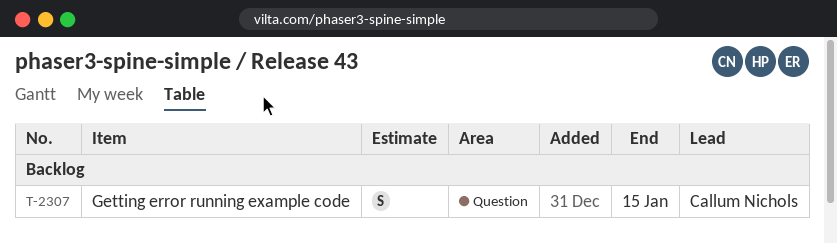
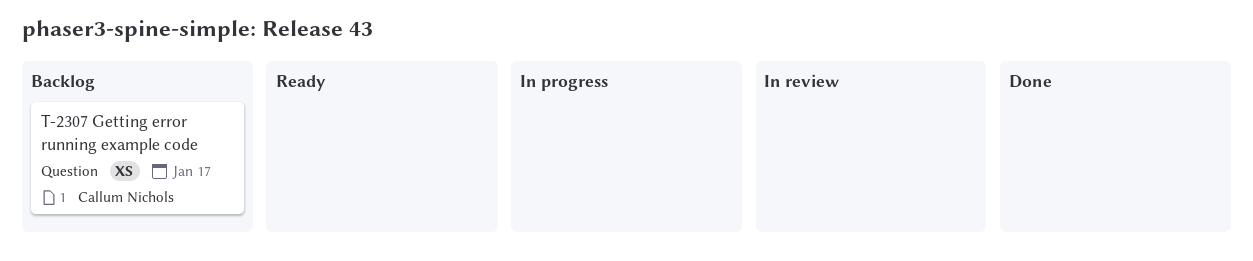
T-2307, estimate: S -> XS
T-2307, due: Jan 15 -> Jan 17

